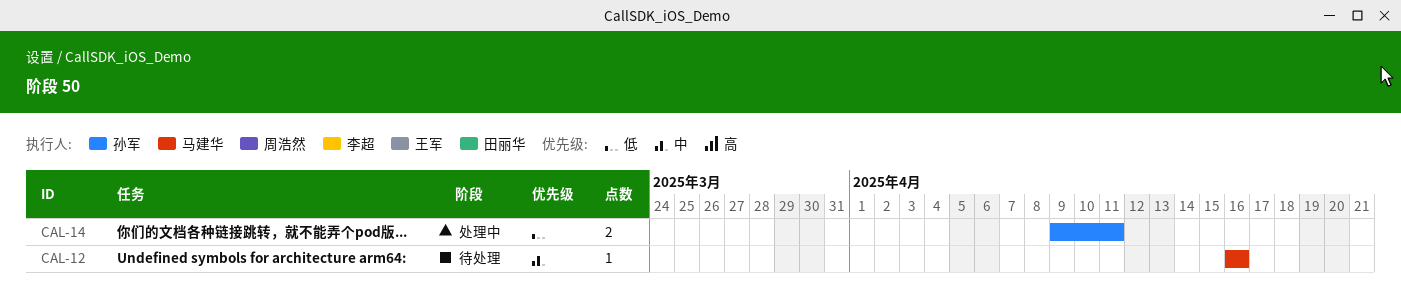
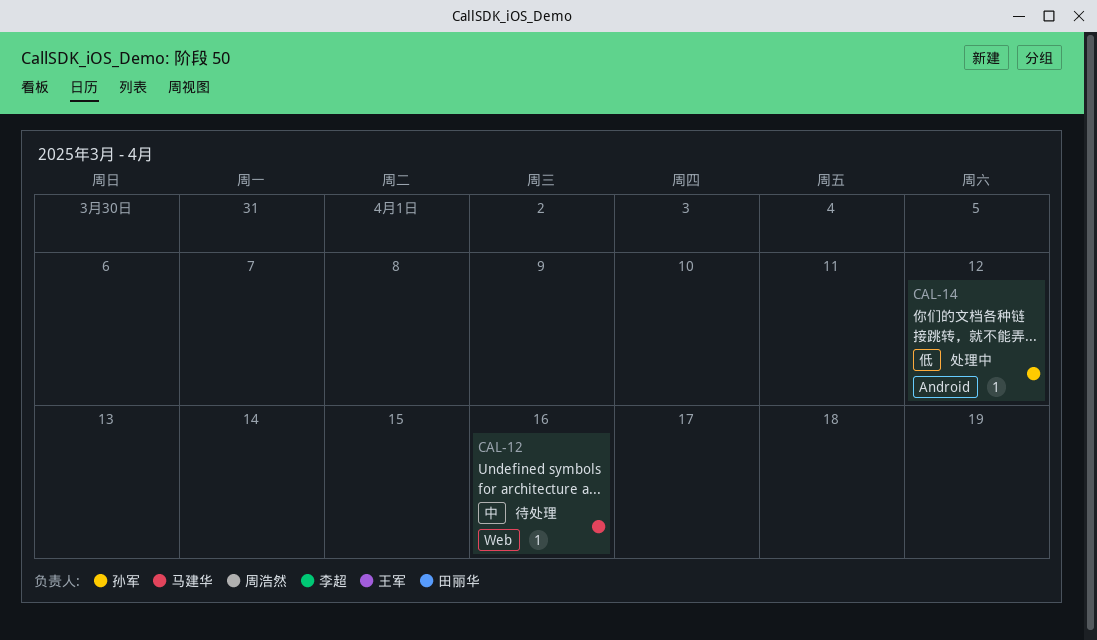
CAL-14, estimate: 2 -> 1
CAL-14, due: Apr 11 -> Apr 12

